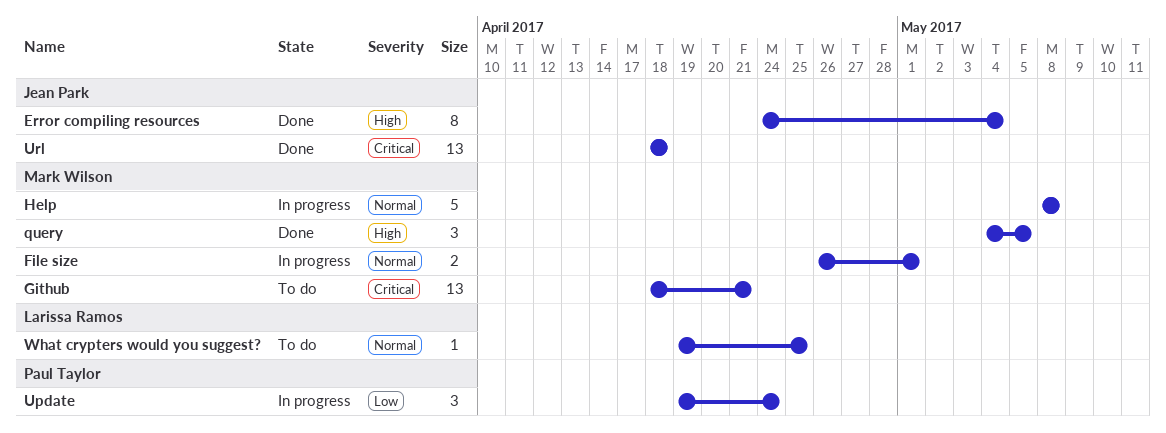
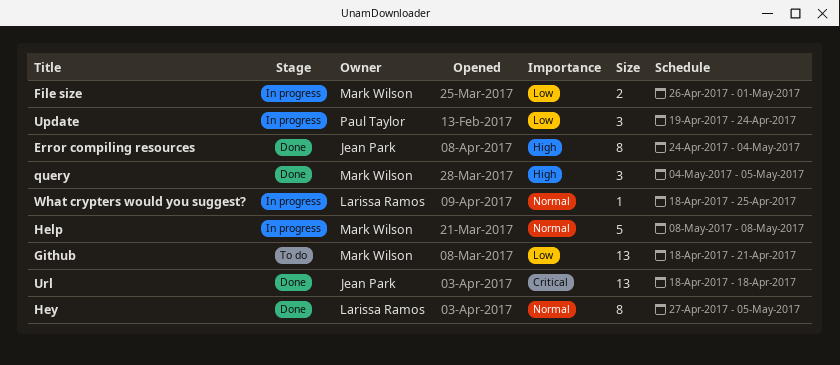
File size, priority: Normal -> Low
Github, priority: Critical -> Low
Hey: none -> present
What crypters would you suggest?, status: To do -> In progress
What crypters would you suggest?, start: Apr 19 -> Apr 18

